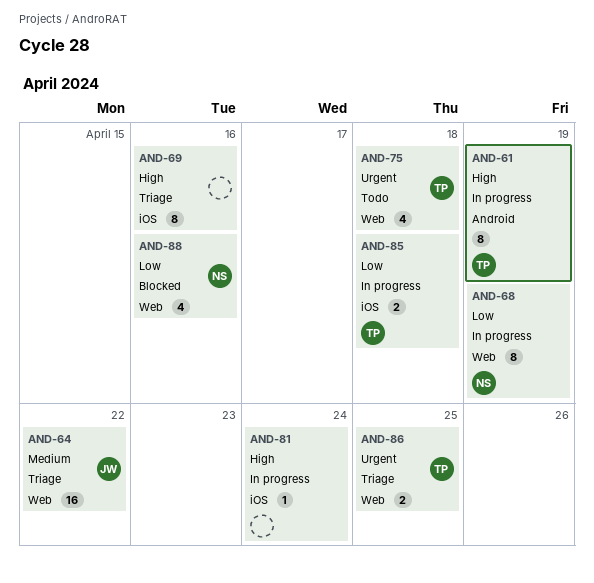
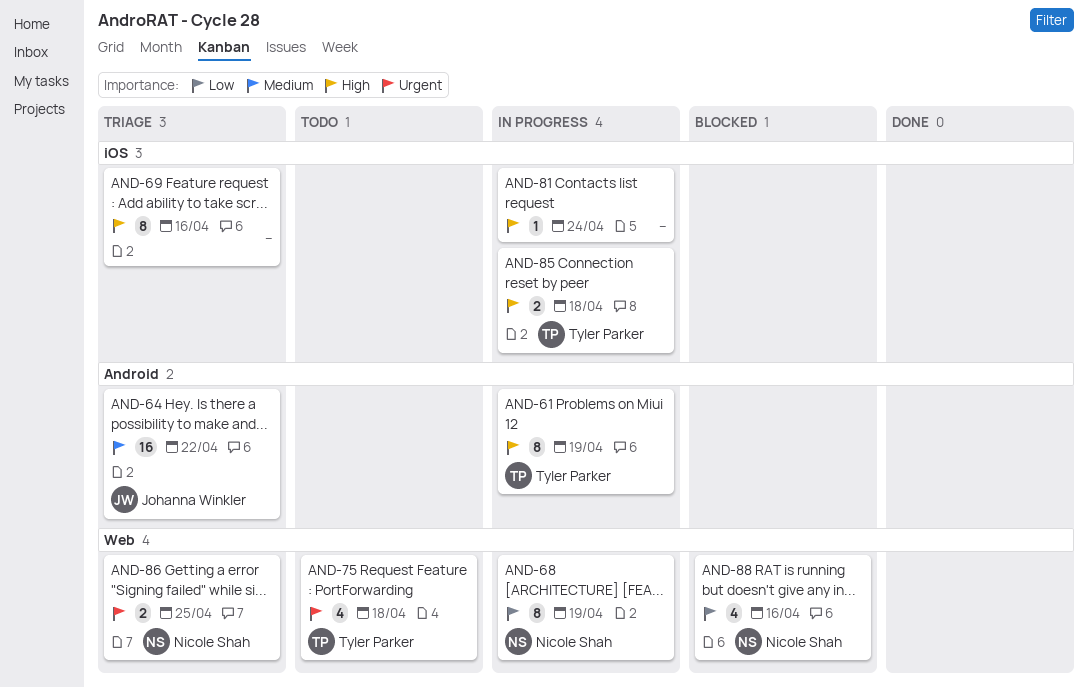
AND-64, label: Web -> Android
AND-85, priority: Low -> High
AND-86, owner: Tyler Parker -> Nicole Shah

